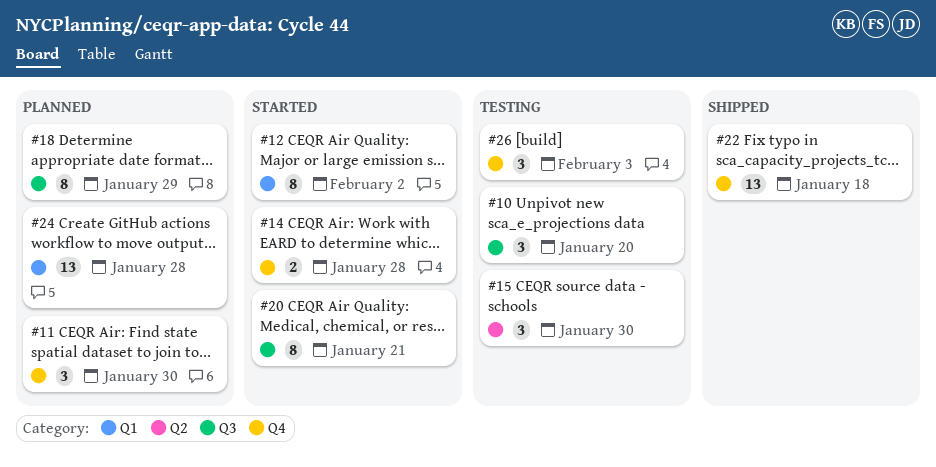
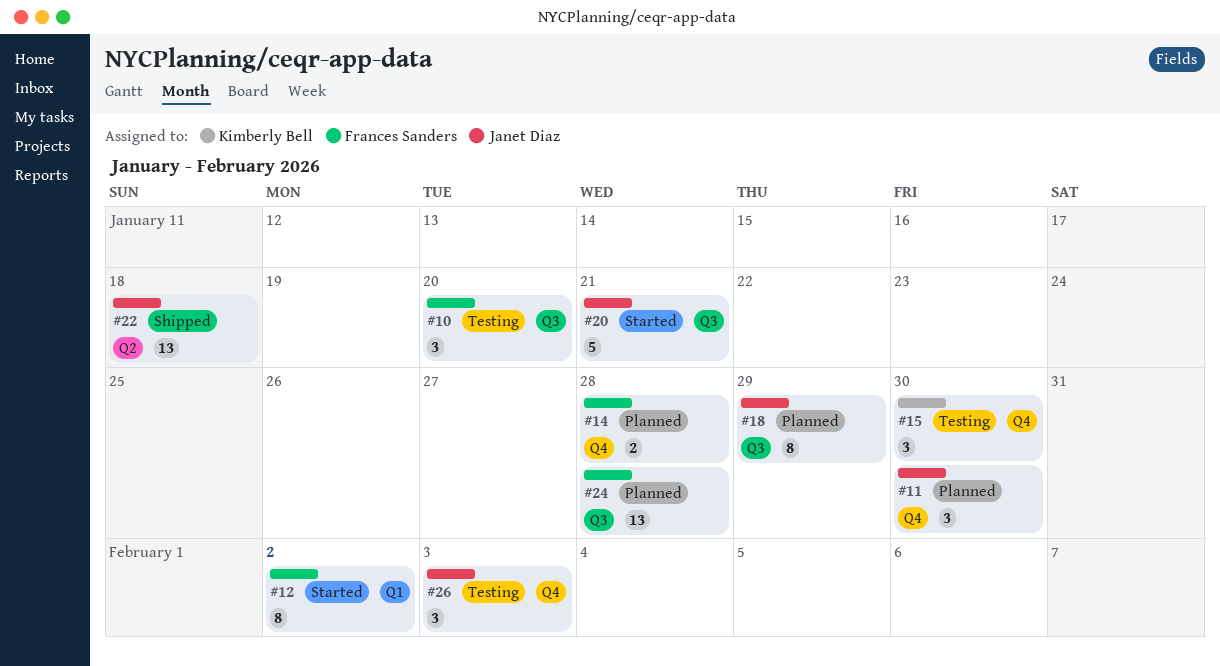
#14, status: Started -> Planned
#15, label: Q2 -> Q4
#20, estimate: 8 -> 5
#22, label: Q4 -> Q2
#24, label: Q1 -> Q3

